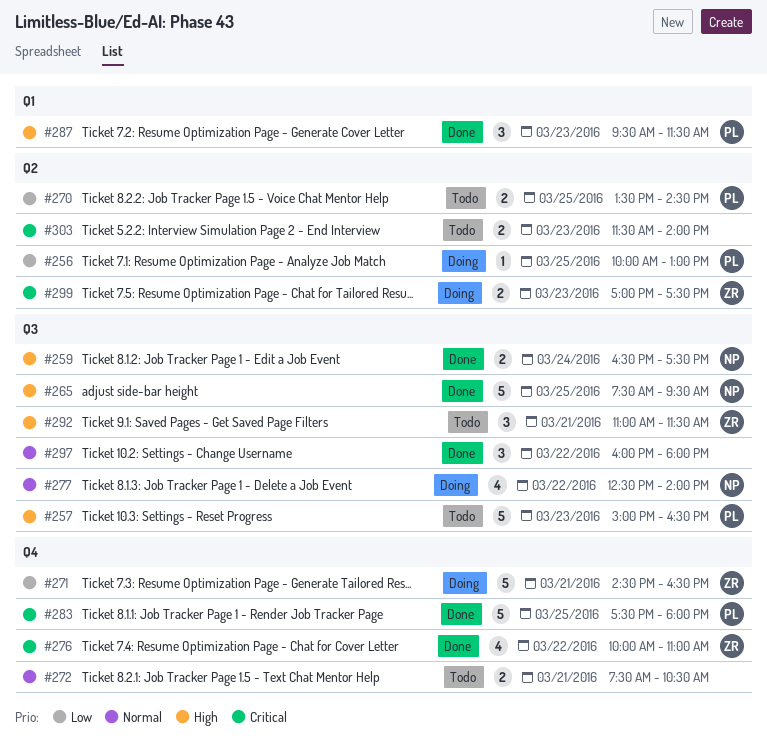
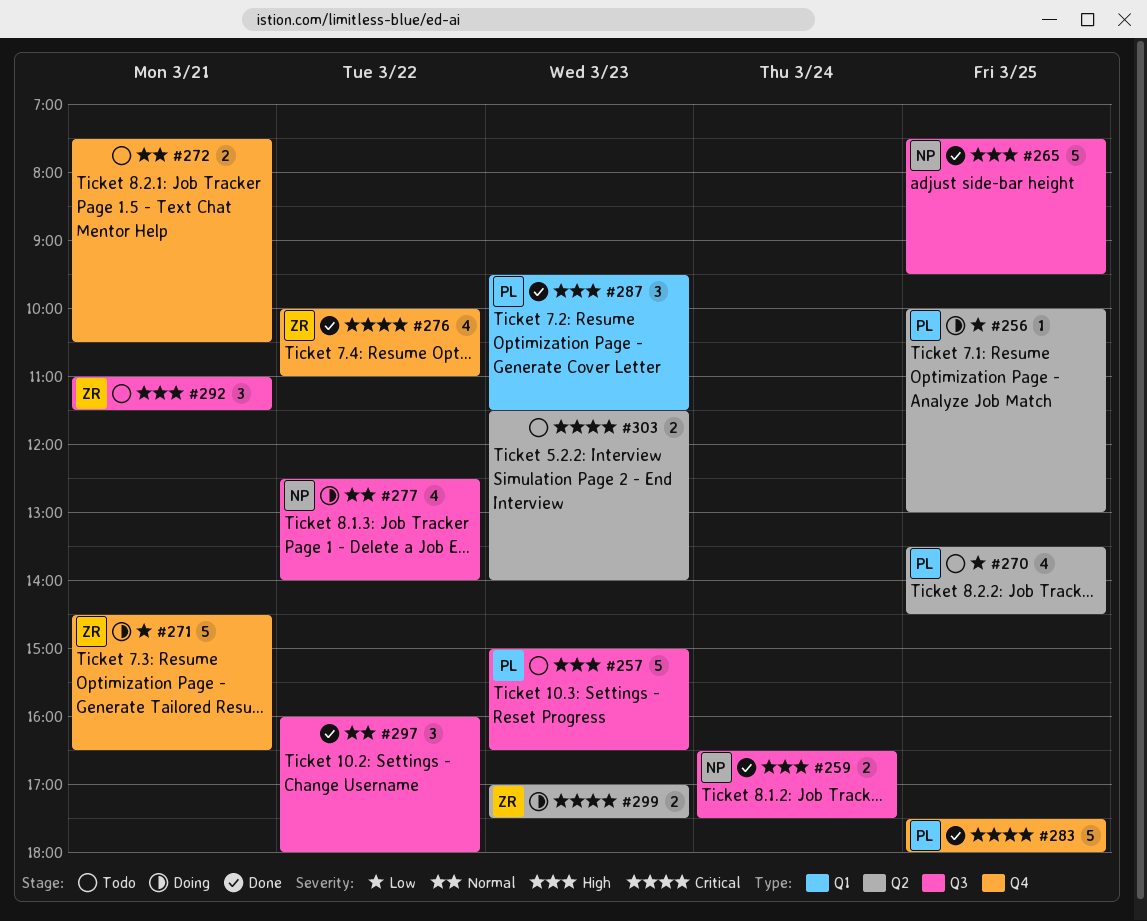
#270, estimate: 2 -> 4

